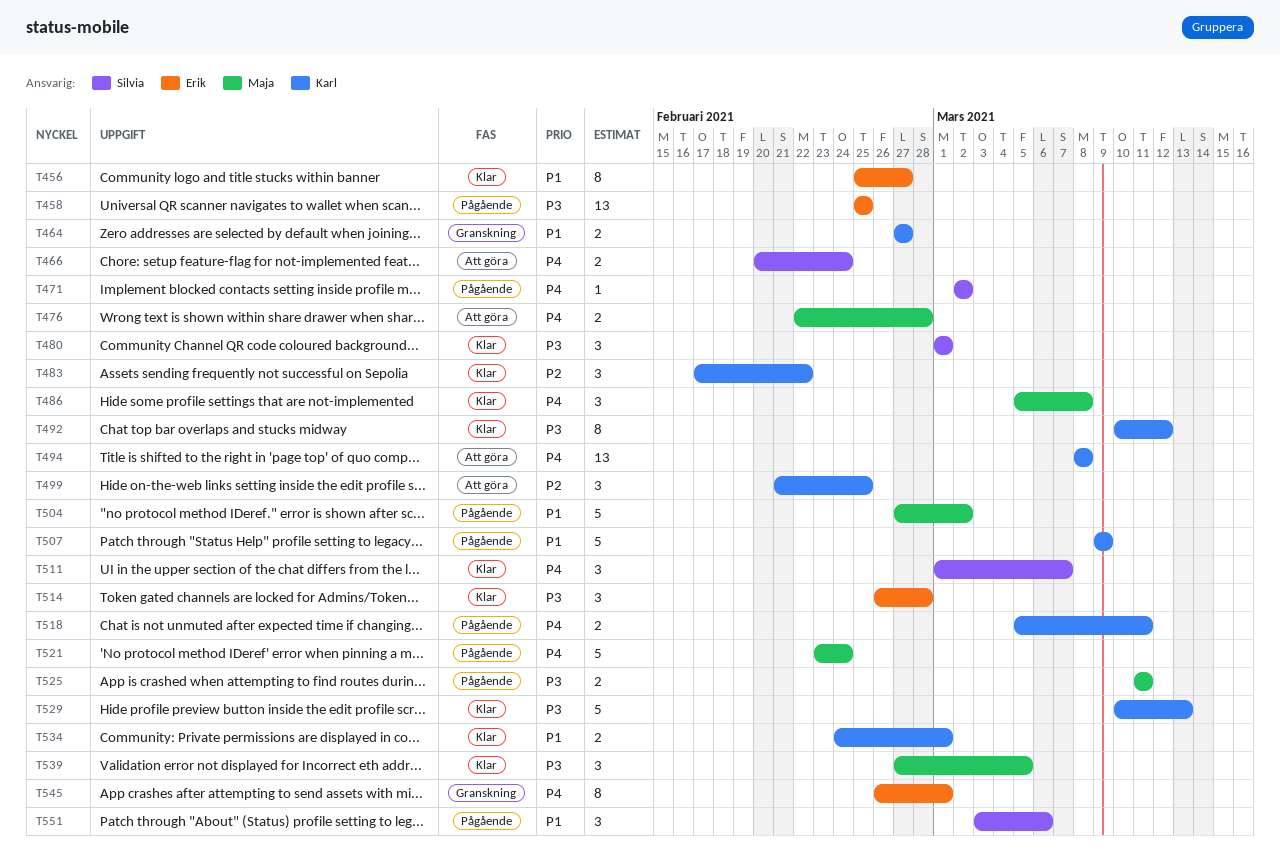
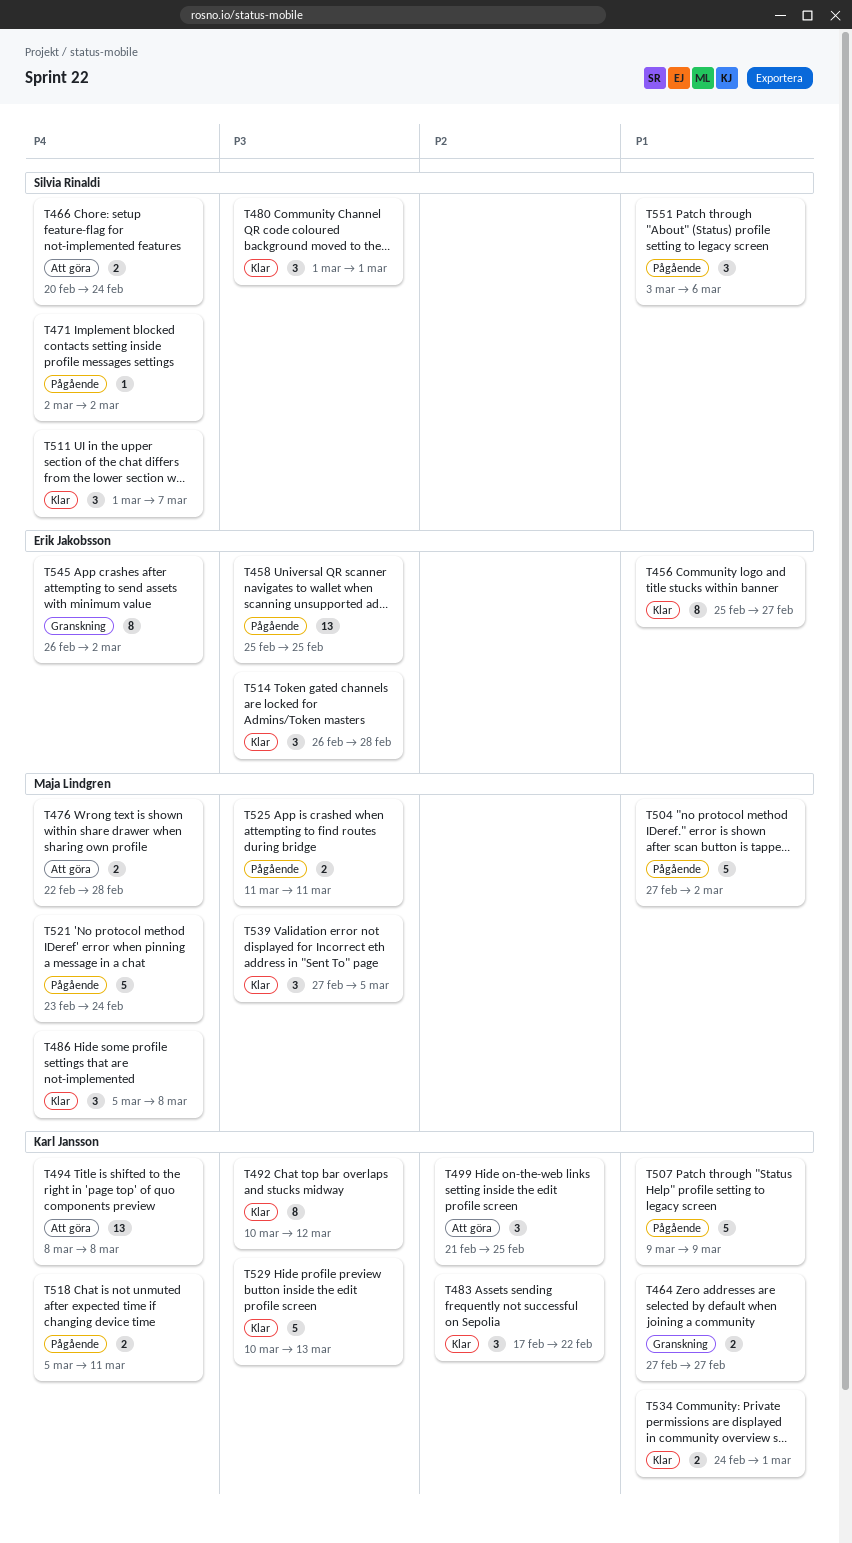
T545, due: Mar 1 -> Mar 2

